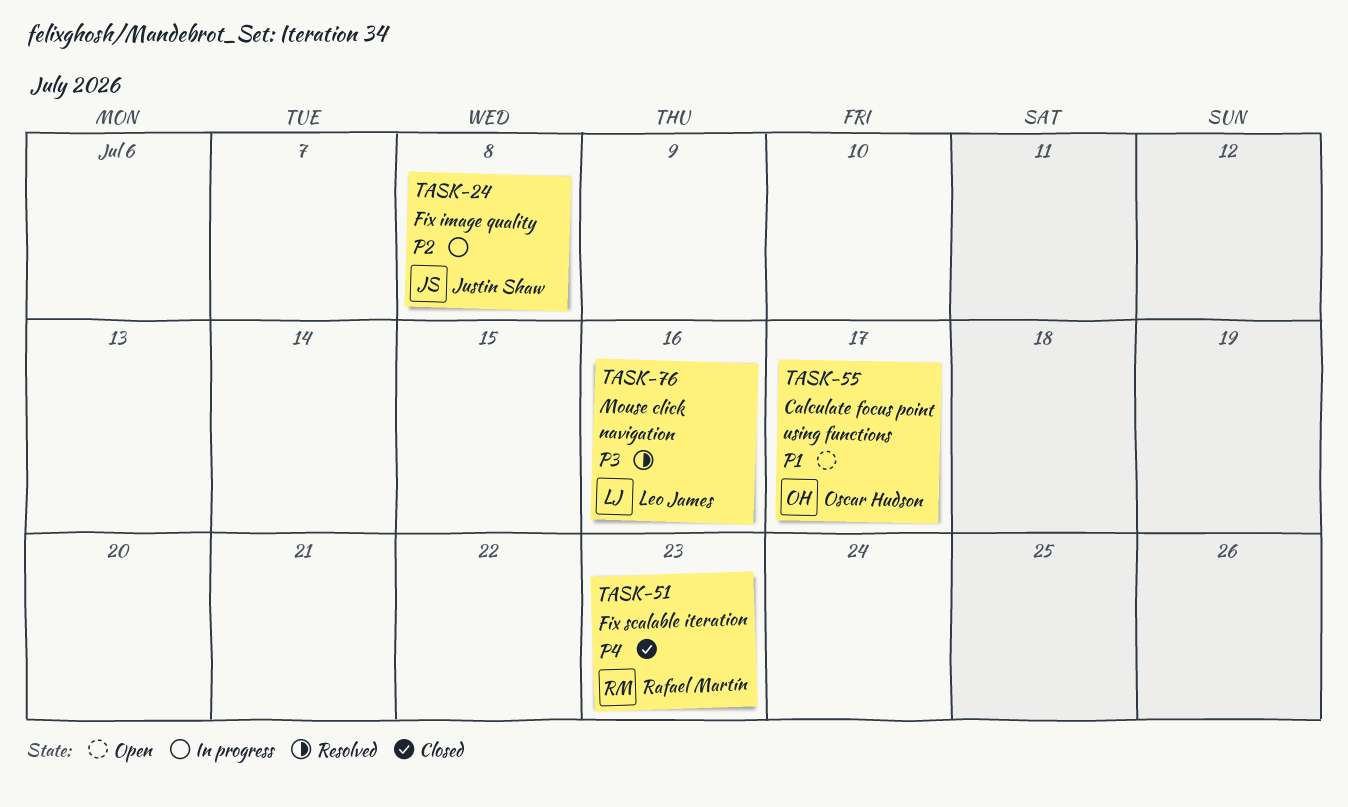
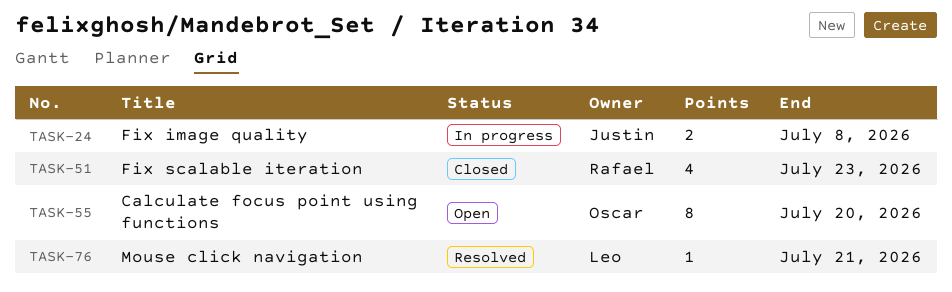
TASK-55, due: Jul 17 -> Jul 20
TASK-76, due: Jul 16 -> Jul 21

